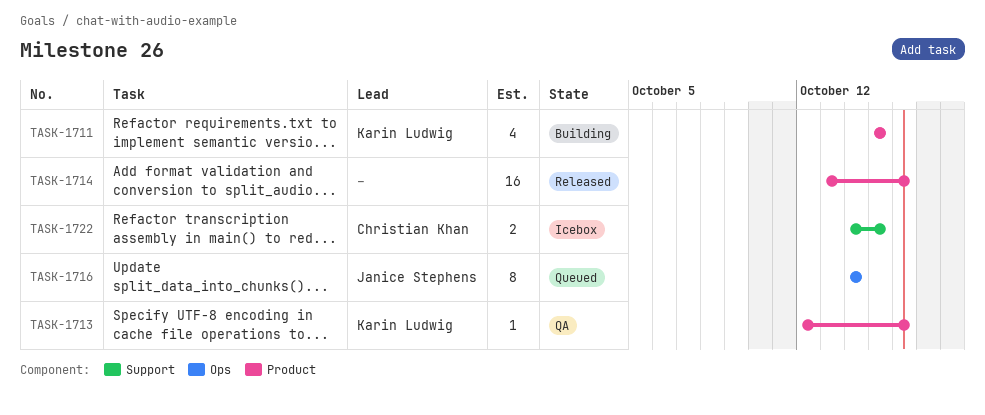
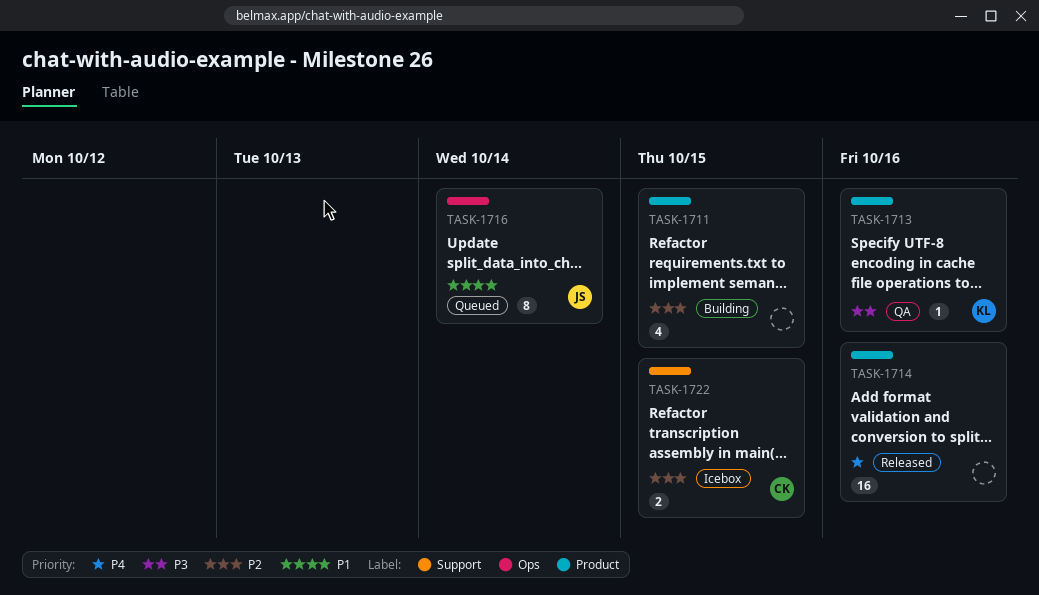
TASK-1711, owner: Karin Ludwig -> none

